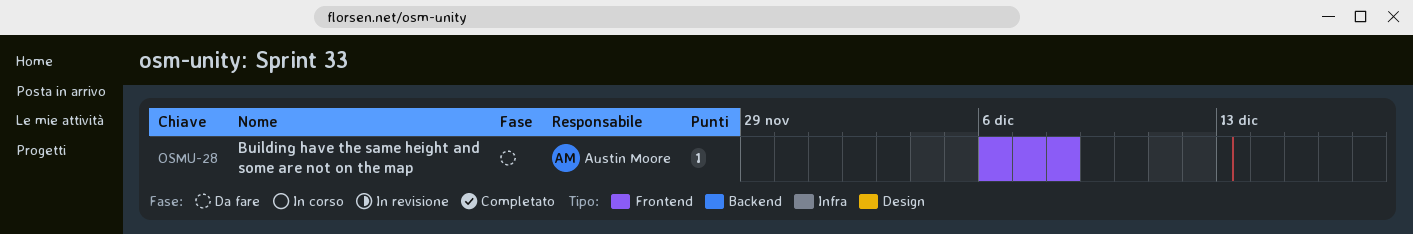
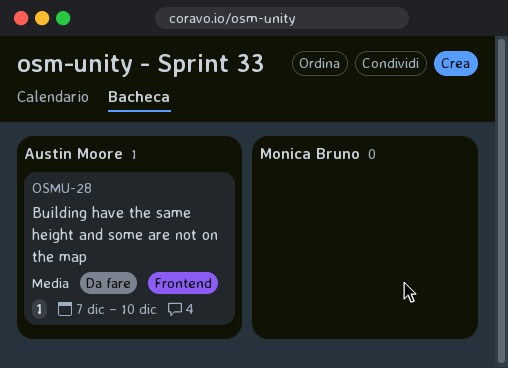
OSMU-28, start: Dec 6 -> Dec 7
OSMU-28, due: Dec 8 -> Dec 10

